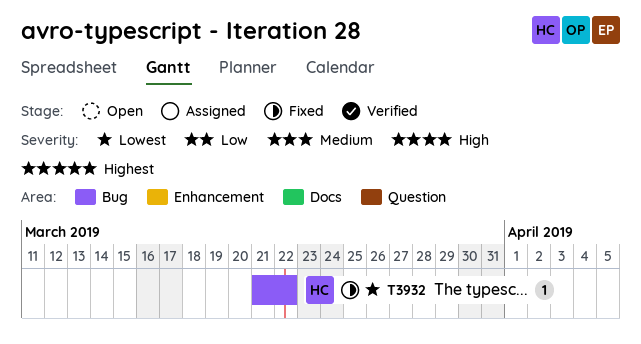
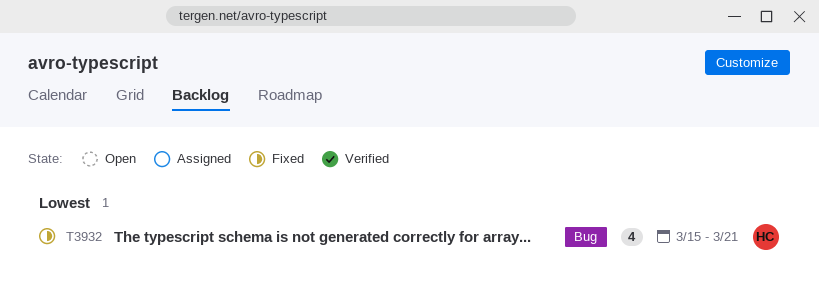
T3932, estimate: 1 -> 4
T3932, start: Mar 21 -> Mar 15
T3932, due: Mar 22 -> Mar 21

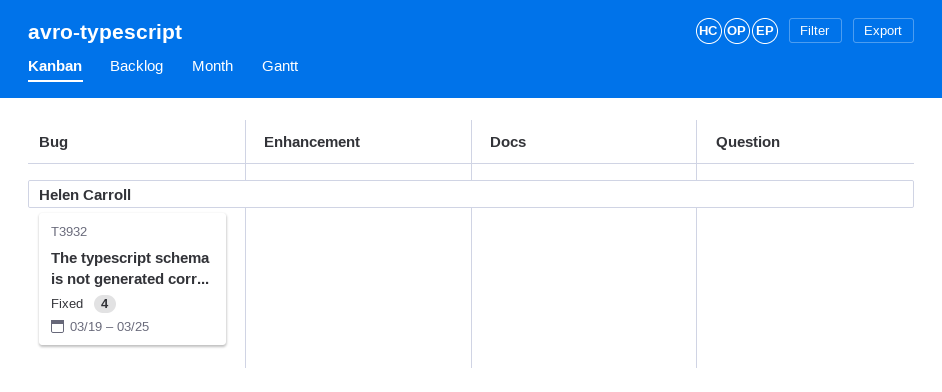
T3932, start: Mar 15 -> Mar 19
T3932, due: Mar 21 -> Mar 25

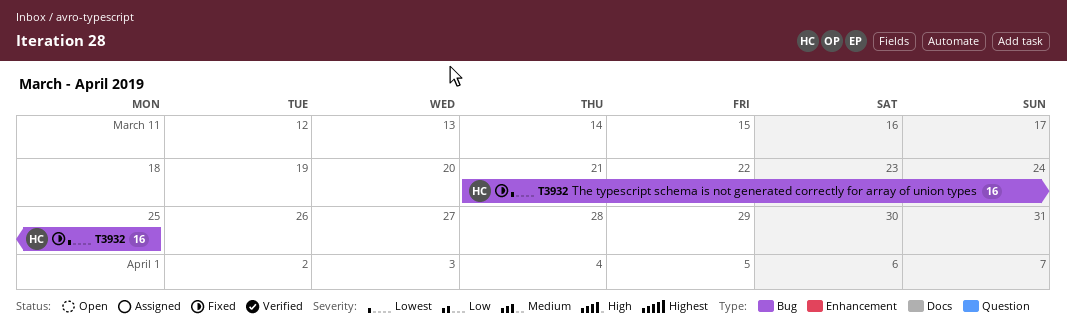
T3932, estimate: 4 -> 16
T3932, start: Mar 19 -> Mar 21

